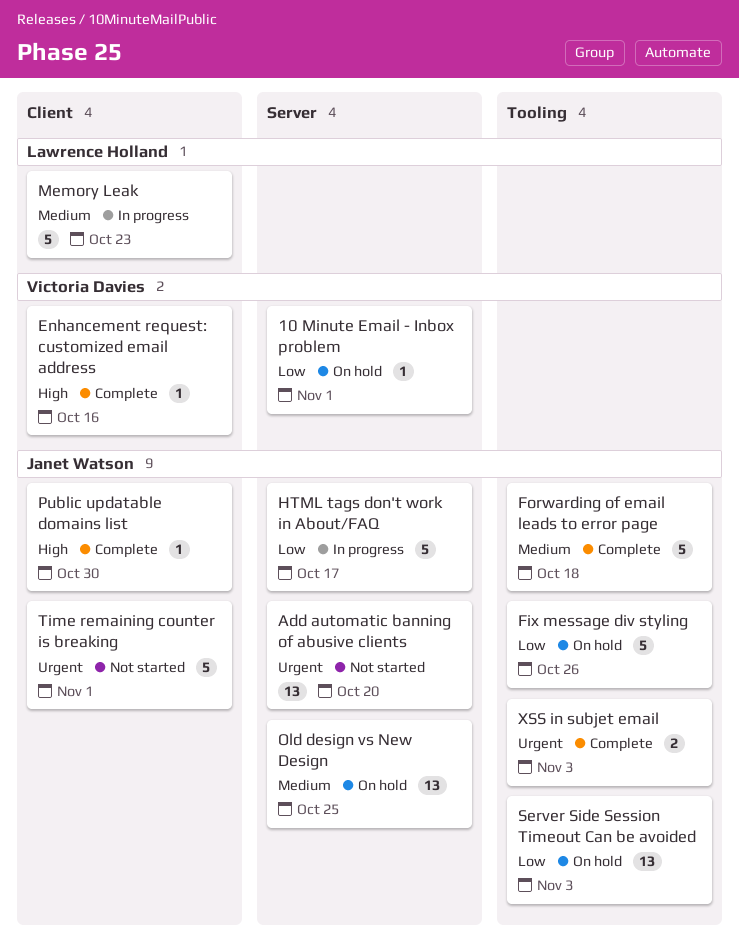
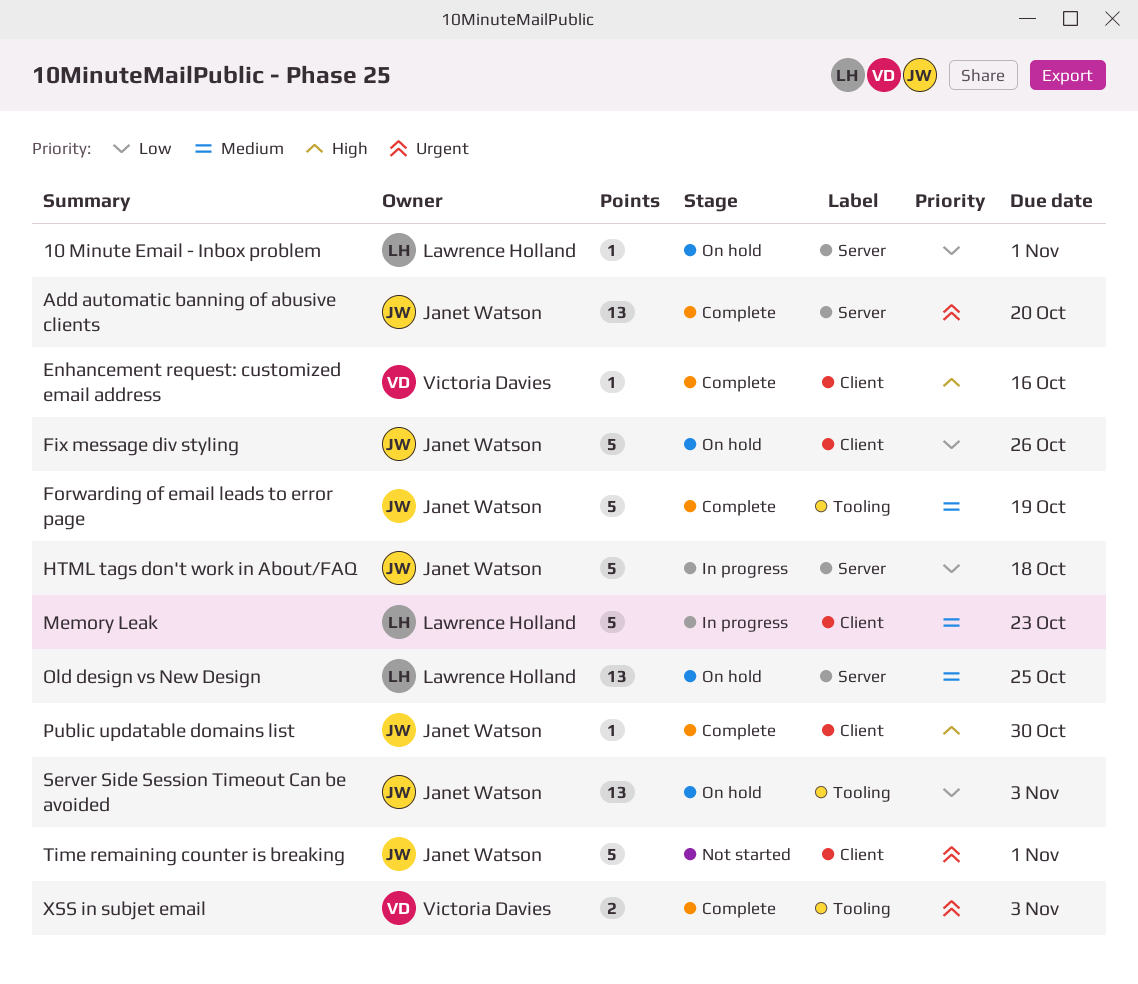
10 Minute Email - Inbox problem, owner: Victoria Davies -> Lawrence Holland
Add automatic banning of abusive clients, status: Not started -> Complete
Fix message div styling, label: Tooling -> Client
Forwarding of email leads to error page, due: Oct 18 -> Oct 19
HTML tags don't work in About/FAQ, due: Oct 17 -> Oct 18
Old design vs New Design, owner: Janet Watson -> Lawrence Holland
XSS in subjet email, owner: Janet Watson -> Victoria Davies

